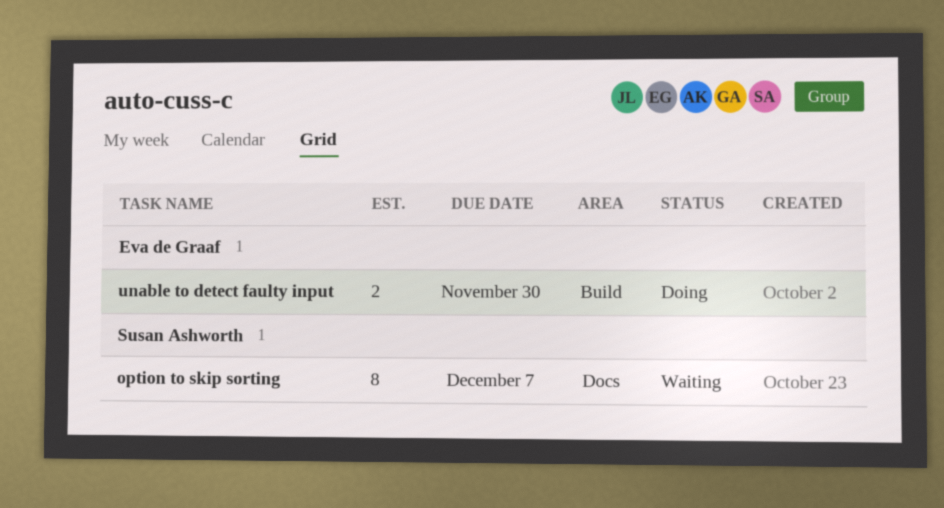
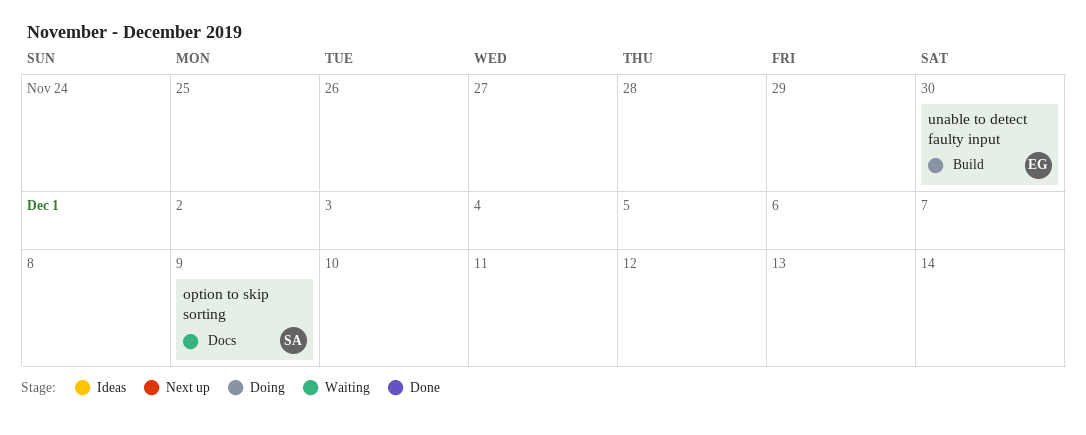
option to skip sorting, due: Dec 7 -> Dec 9

